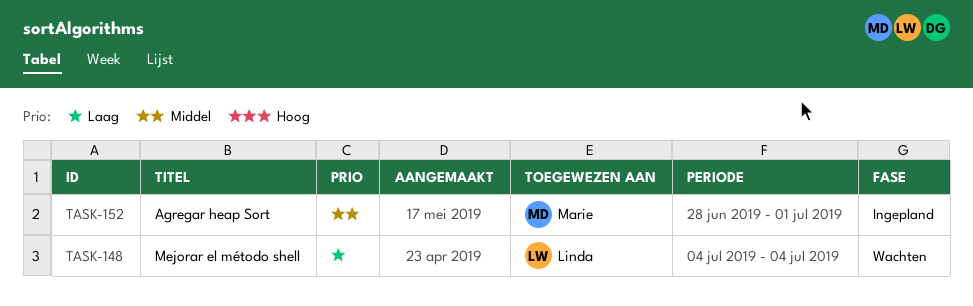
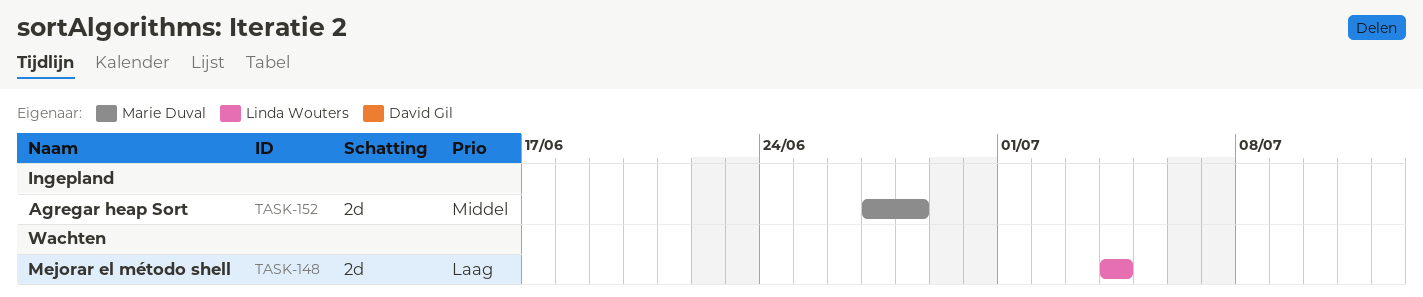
TASK-152, start: Jun 28 -> Jun 27
TASK-152, due: Jul 1 -> Jun 28

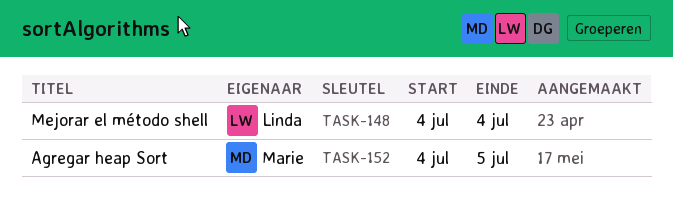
TASK-152, start: Jun 27 -> Jul 4
TASK-152, due: Jun 28 -> Jul 5

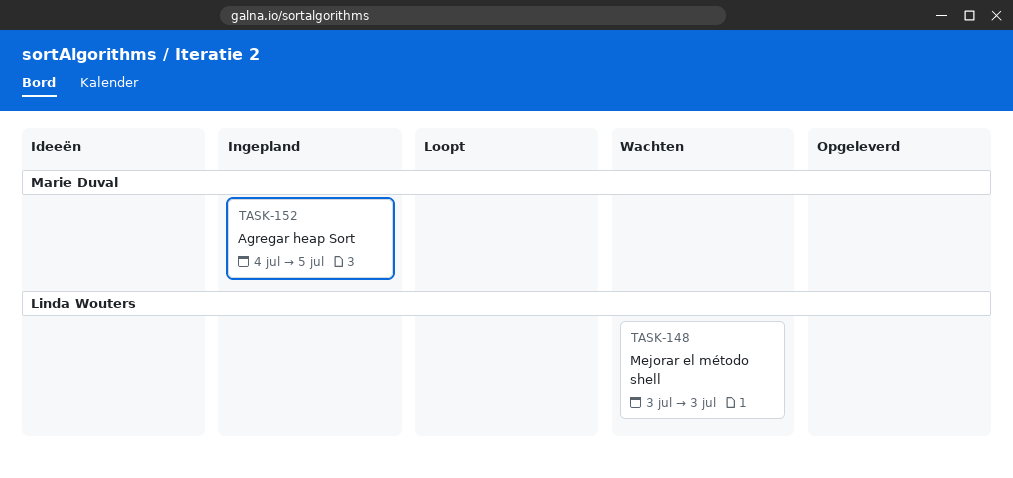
TASK-148, start: Jul 4 -> Jul 3
TASK-148, due: Jul 4 -> Jul 3

